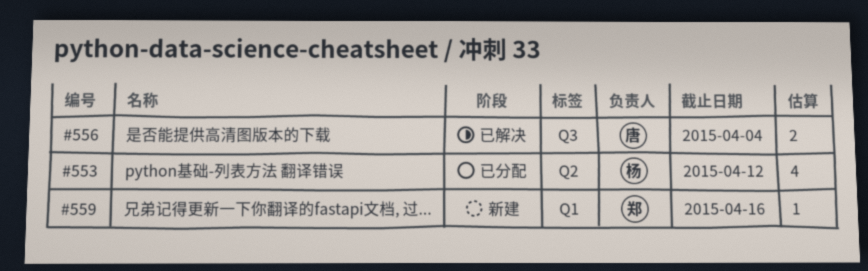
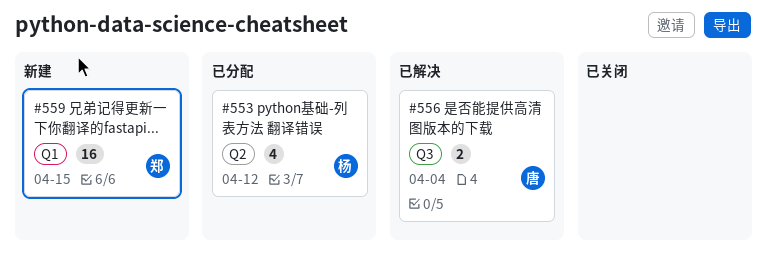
#559, estimate: 1 -> 16
#559, due: Apr 16 -> Apr 15

